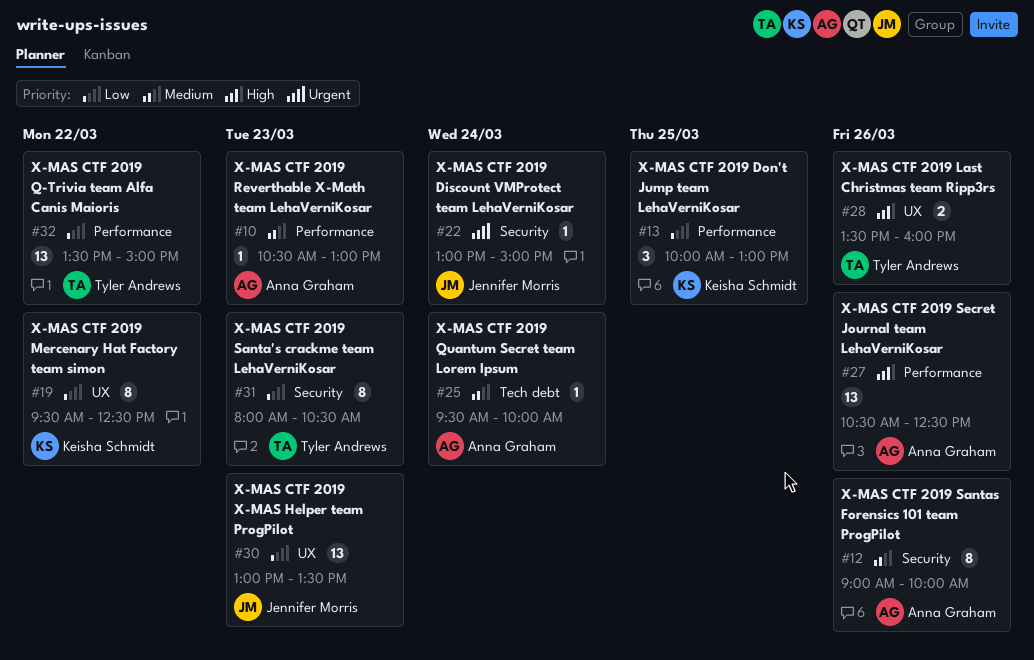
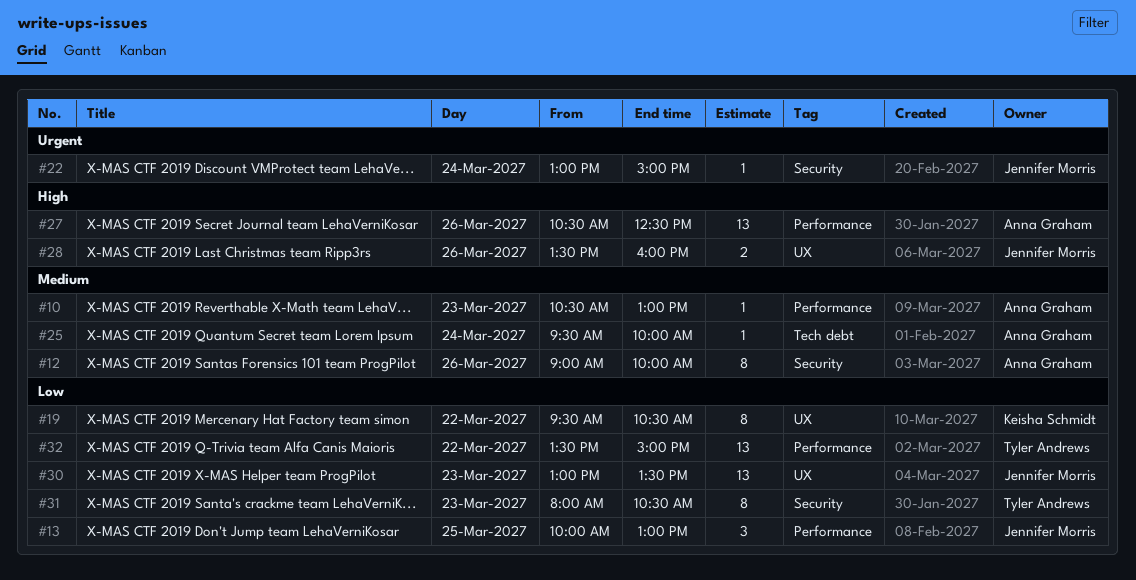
#13, owner: Keisha Schmidt -> Jennifer Morris
#19, ends: 12:30 -> 10:30
#28, owner: Tyler Andrews -> Jennifer Morris

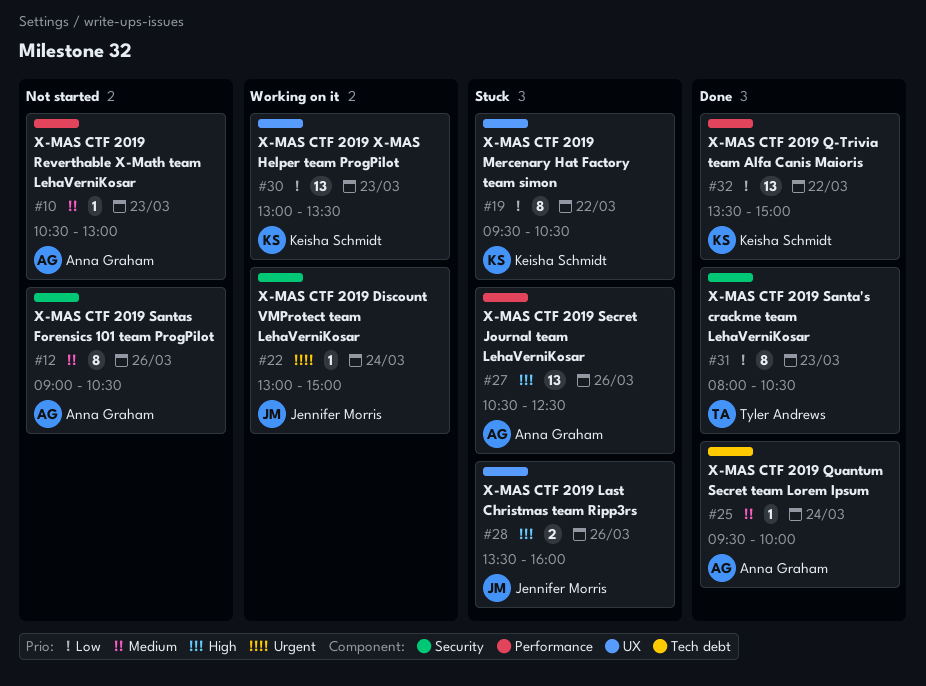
#12, ends: 10:00 -> 10:30
#13: present -> none
#30, owner: Jennifer Morris -> Keisha Schmidt
#32, owner: Tyler Andrews -> Keisha Schmidt

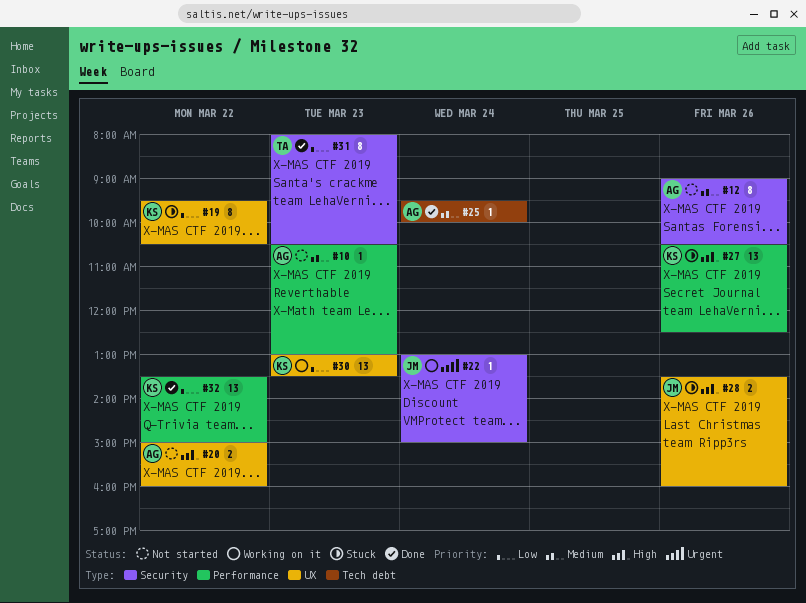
#20: none -> present
#27, owner: Anna Graham -> Keisha Schmidt

